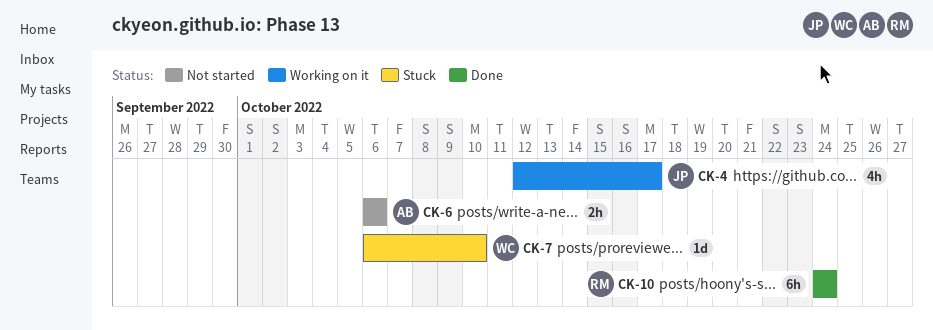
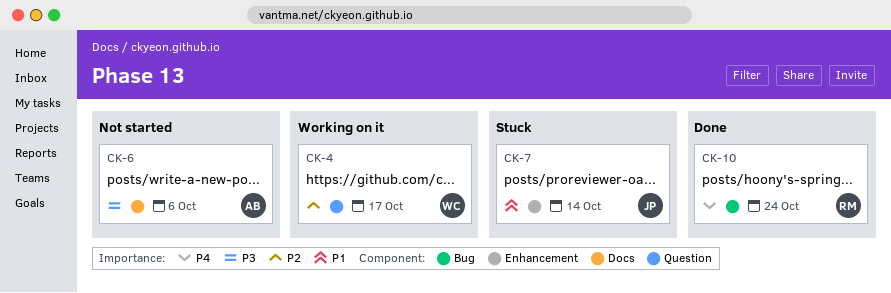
CK-4, owner: JP -> WC
CK-7, owner: WC -> JP
CK-7, due: Oct 10 -> Oct 14

